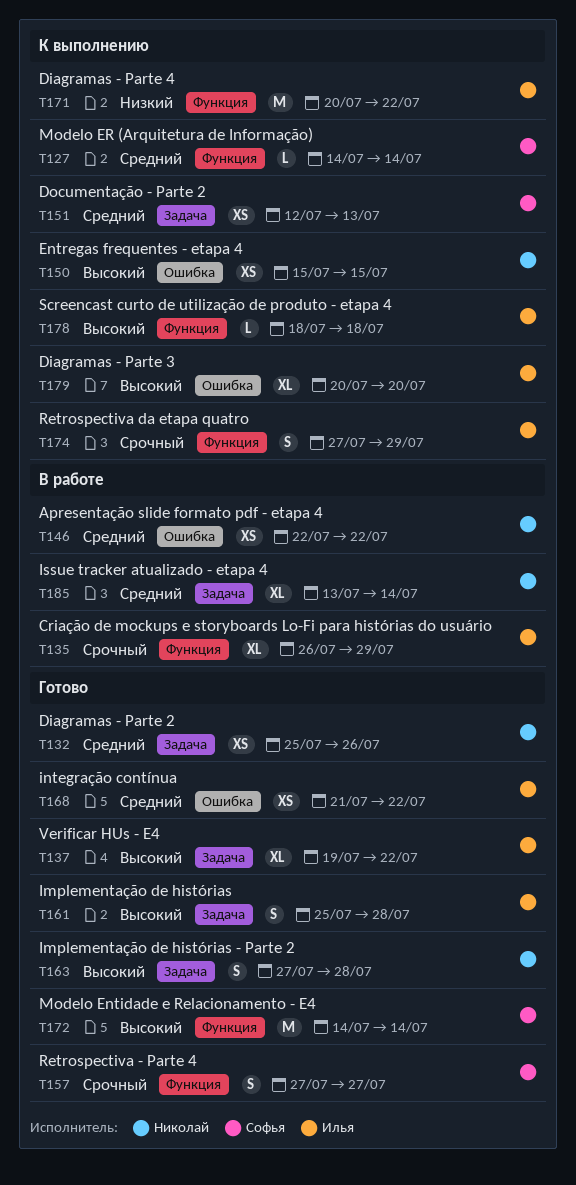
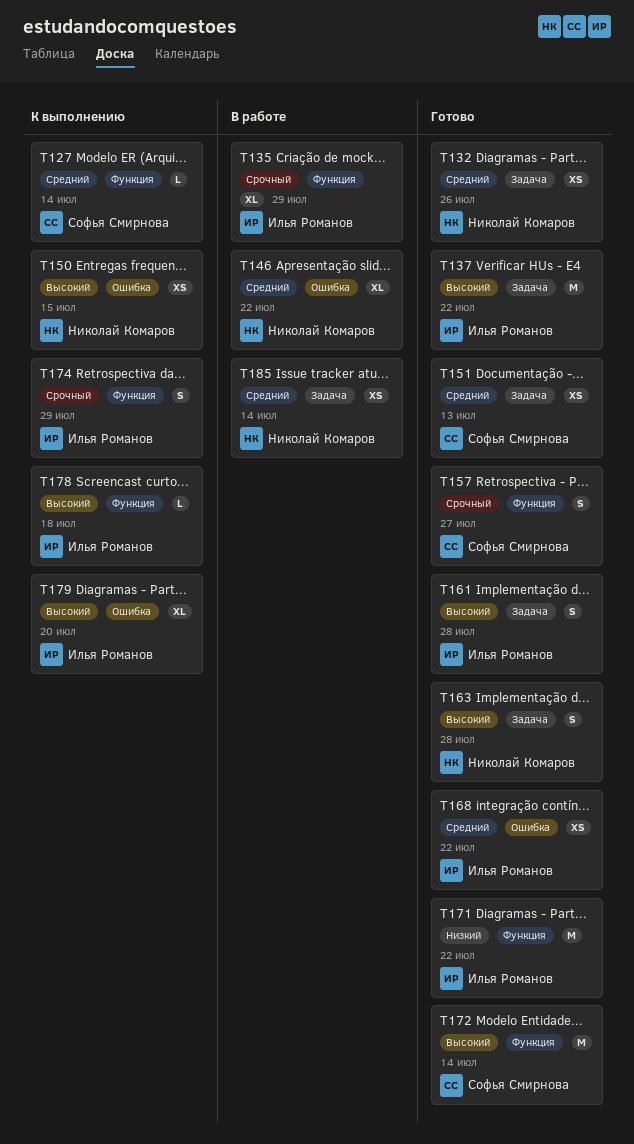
T137, estimate: XL -> M
T146, estimate: XS -> XL
T151, status: К выполнению -> Готово
T171, status: К выполнению -> Готово
T185, estimate: XL -> XS

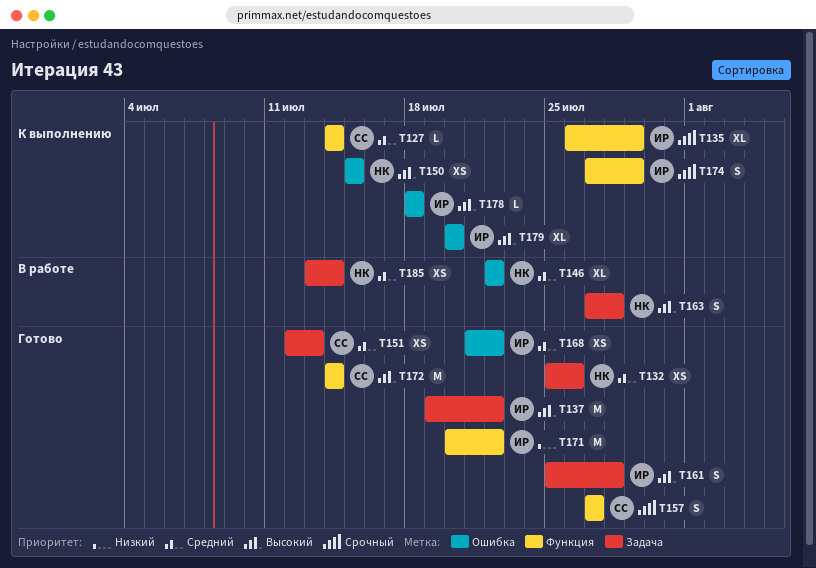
T135, status: В работе -> К выполнению
T163, status: Готово -> В работе
T178, label: Функция -> Ошибка

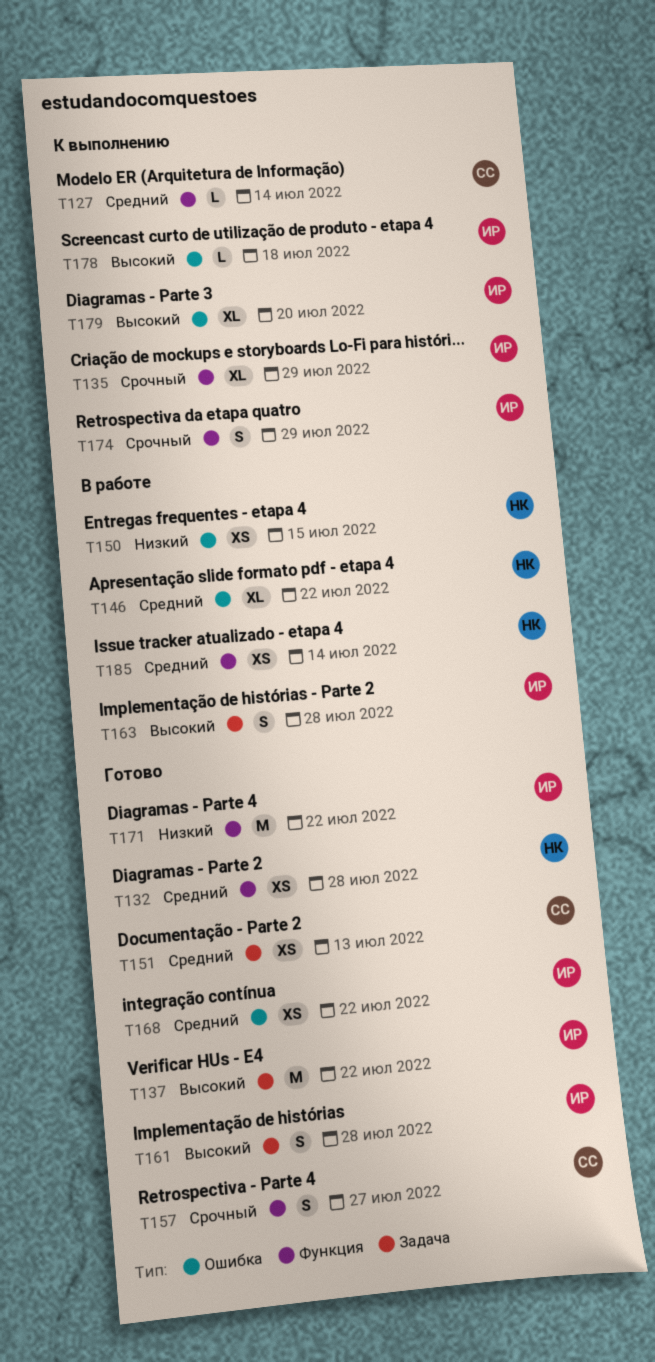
T132, label: Задача -> Функция
T132, due: Jul 26 -> Jul 28
T150, status: К выполнению -> В работе
T150, priority: Высокий -> Низкий
T163, owner: НК -> ИР
T172: present -> none
T185, label: Задача -> Функция

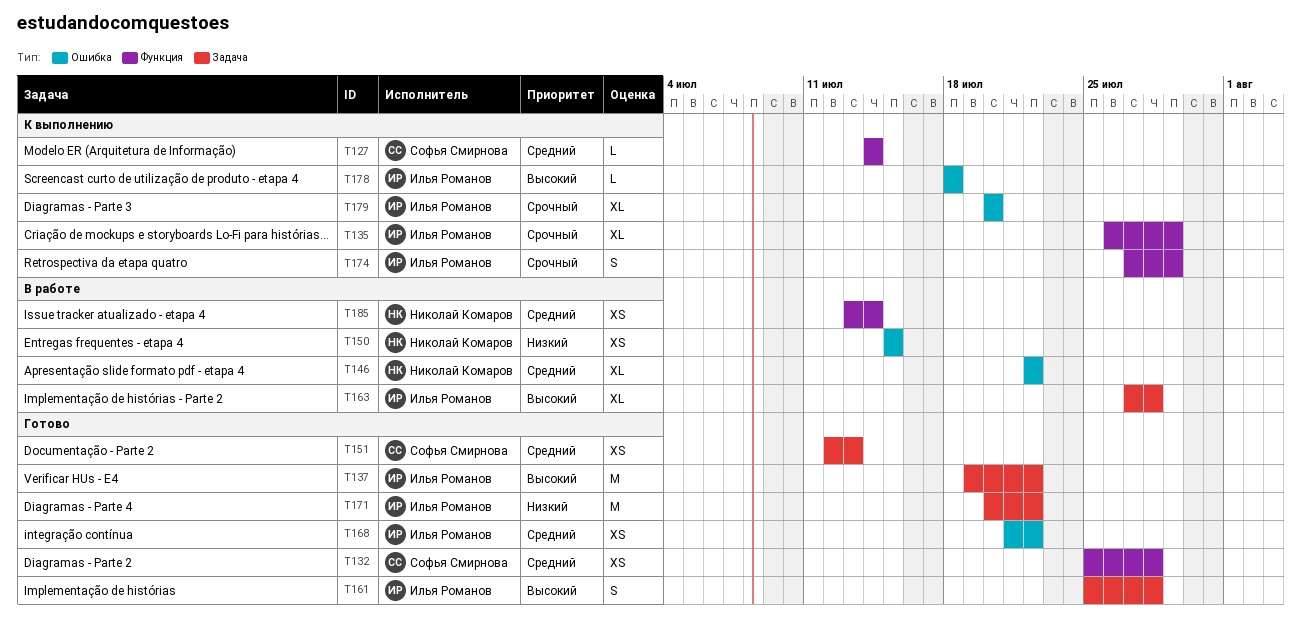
T132, owner: Николай Комаров -> Софья Смирнова
T157: present -> none
T163, estimate: S -> XL
T171, label: Функция -> Задача
T179, priority: Высокий -> Срочный

